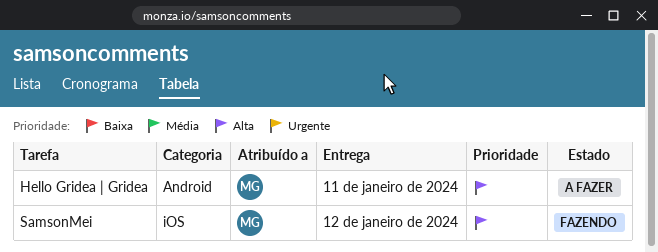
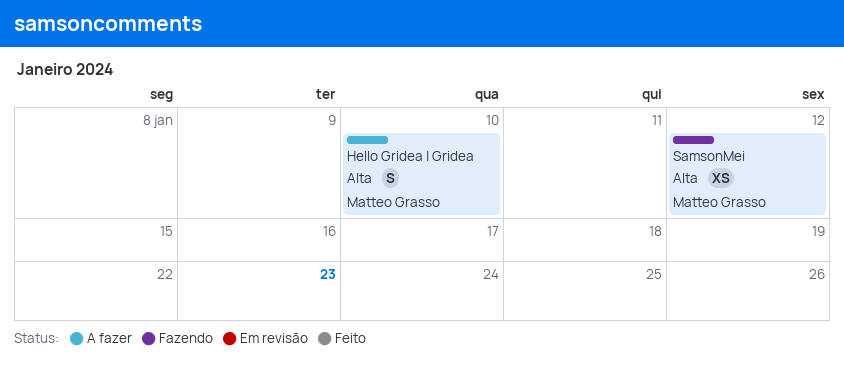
Hello Gridea | Gridea, due: Jan 11 -> Jan 10

